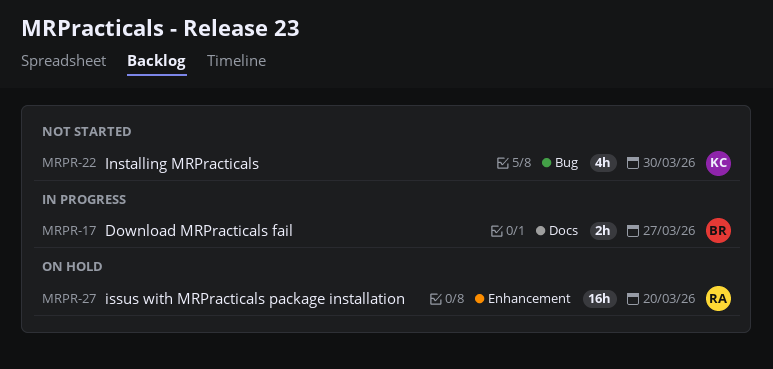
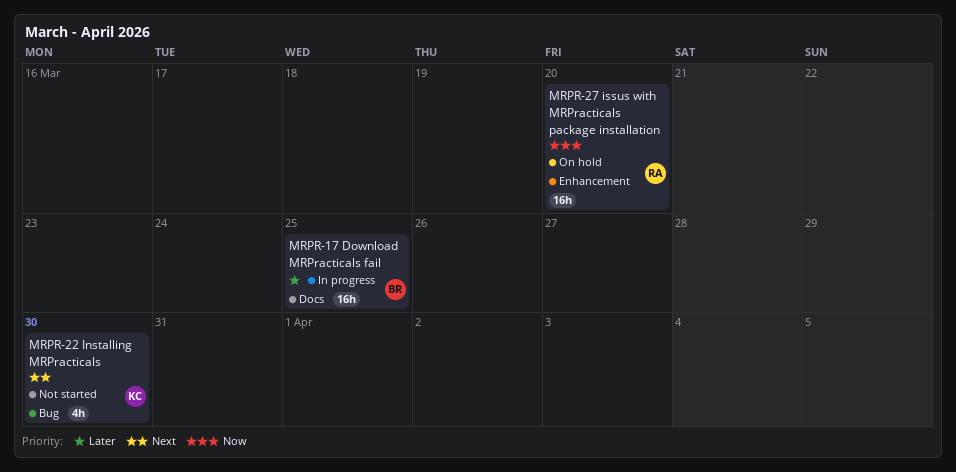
MRPR-17, estimate: 2h -> 16h
MRPR-17, due: Mar 27 -> Mar 25

